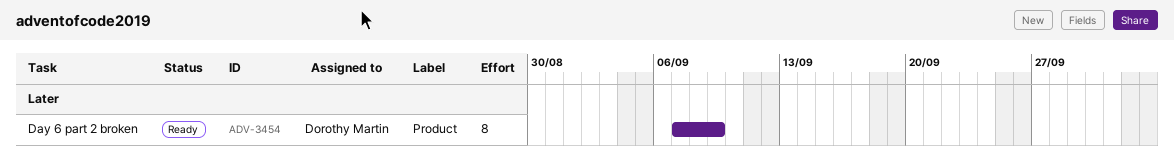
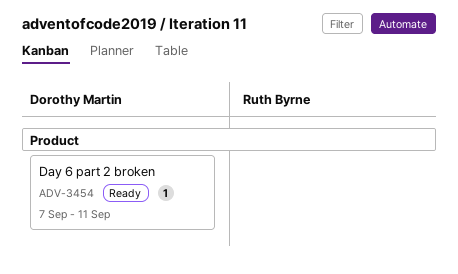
ADV-3454, estimate: 8 -> 1
ADV-3454, due: Sep 9 -> Sep 11

